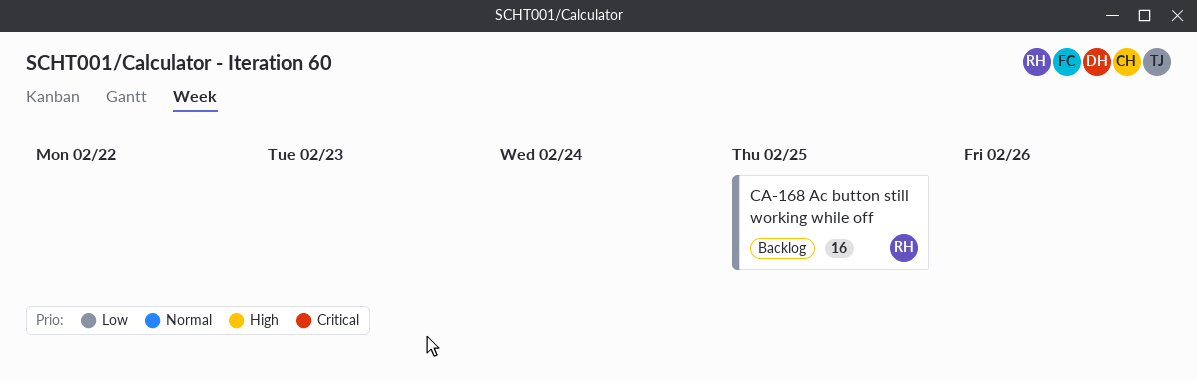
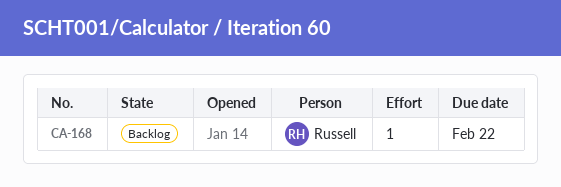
CA-168, estimate: 16 -> 1
CA-168, due: Feb 25 -> Feb 22

